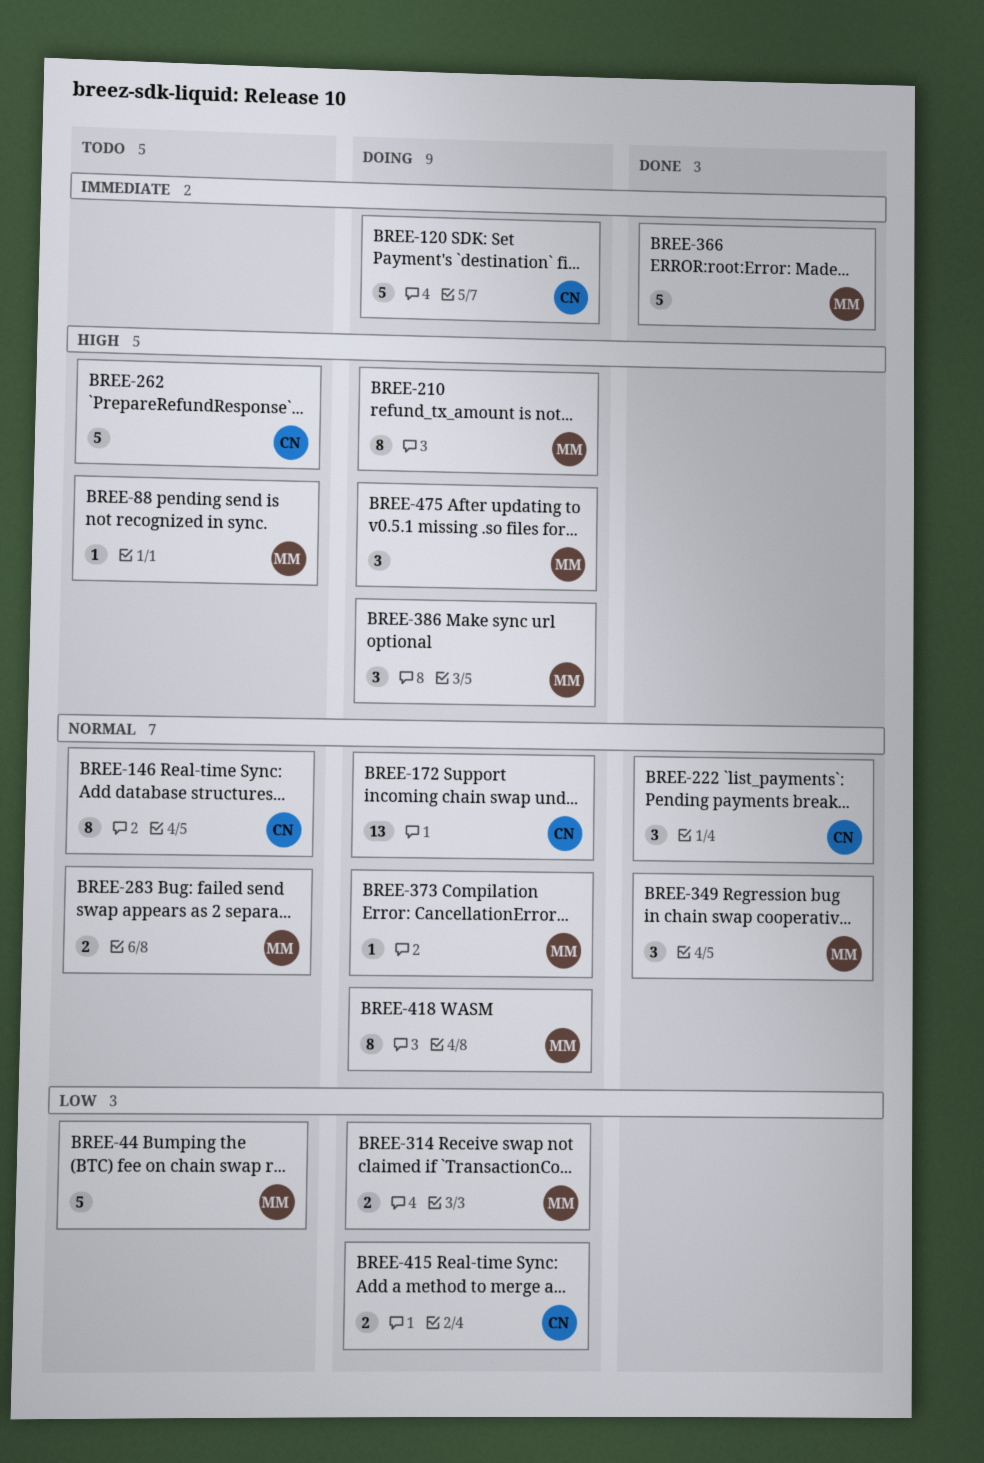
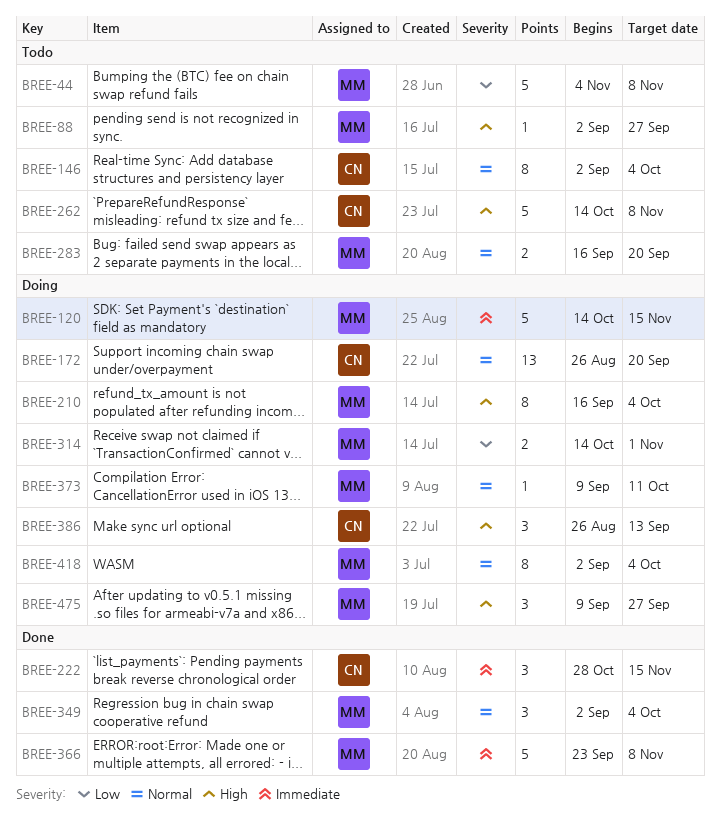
BREE-120, owner: CN -> MM
BREE-222, priority: Normal -> Immediate
BREE-386, owner: MM -> CN
BREE-415: present -> none

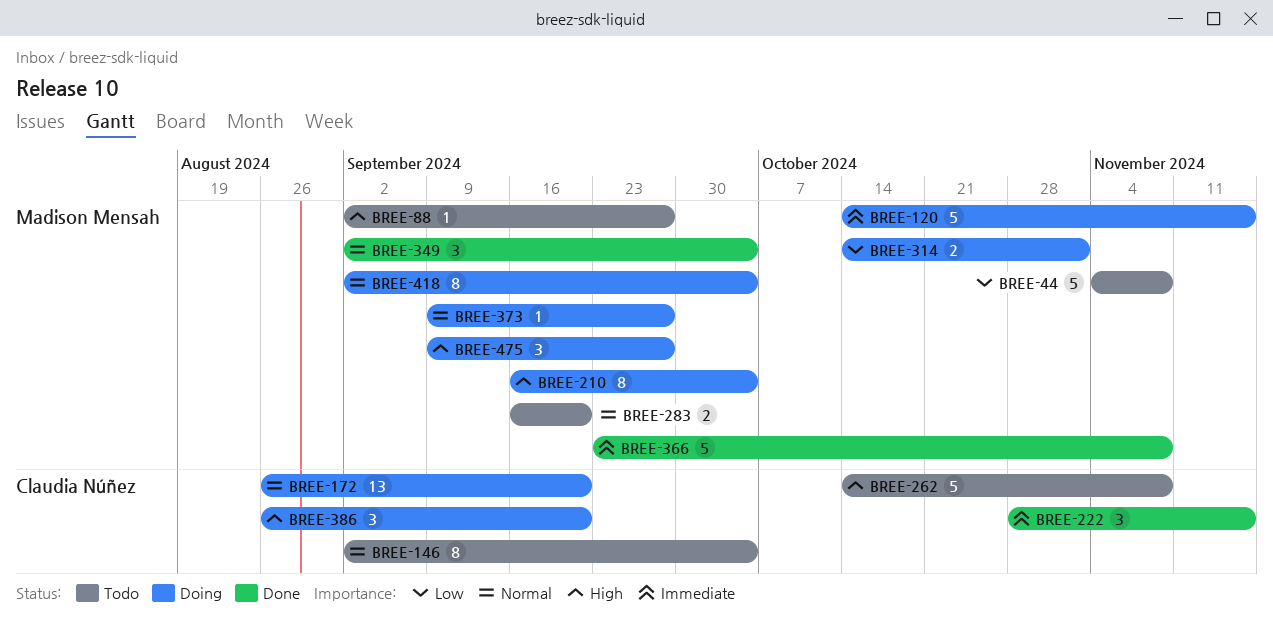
BREE-373, due: Oct 11 -> Sep 27
BREE-386, due: Sep 13 -> Sep 20

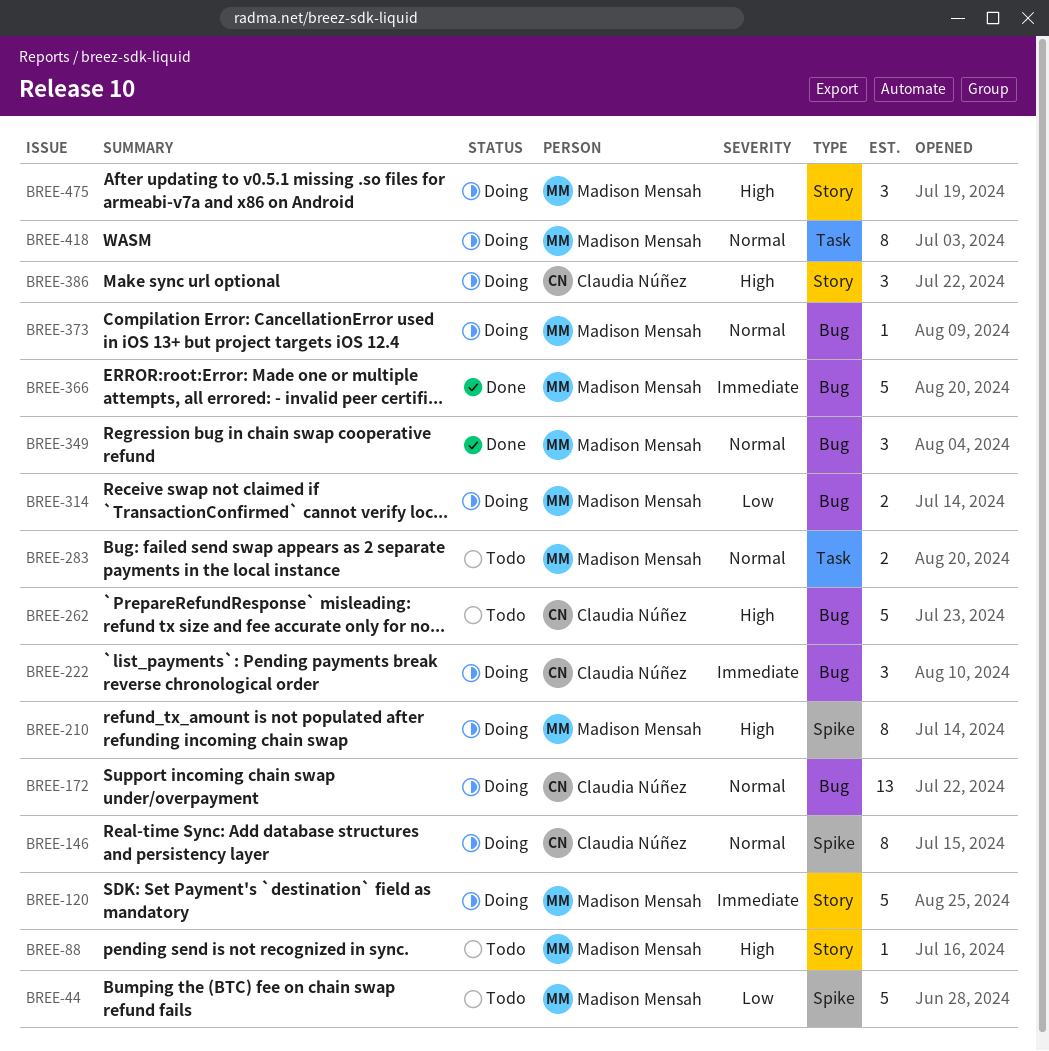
BREE-146, status: Todo -> Doing
BREE-222, status: Done -> Doing

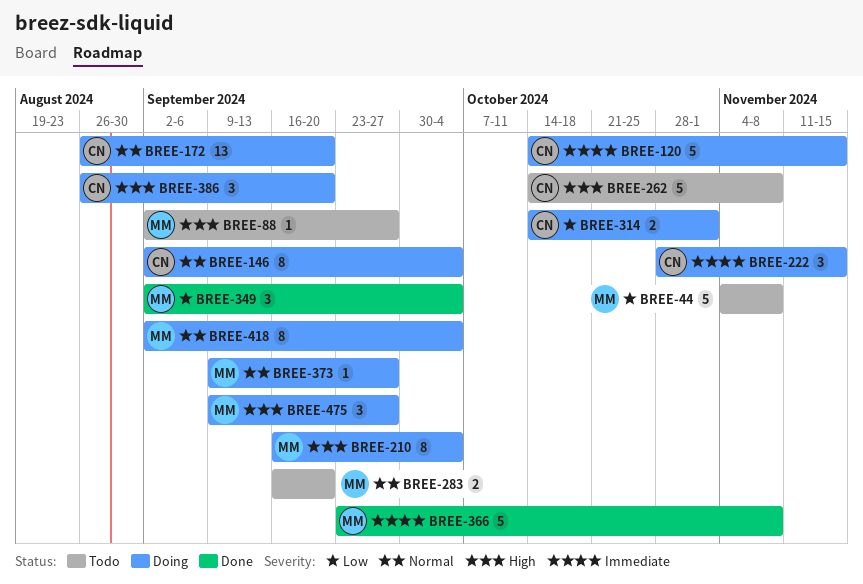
BREE-120, owner: Madison Mensah -> Claudia Núñez
BREE-314, owner: Madison Mensah -> Claudia Núñez
BREE-349, priority: Normal -> Low

